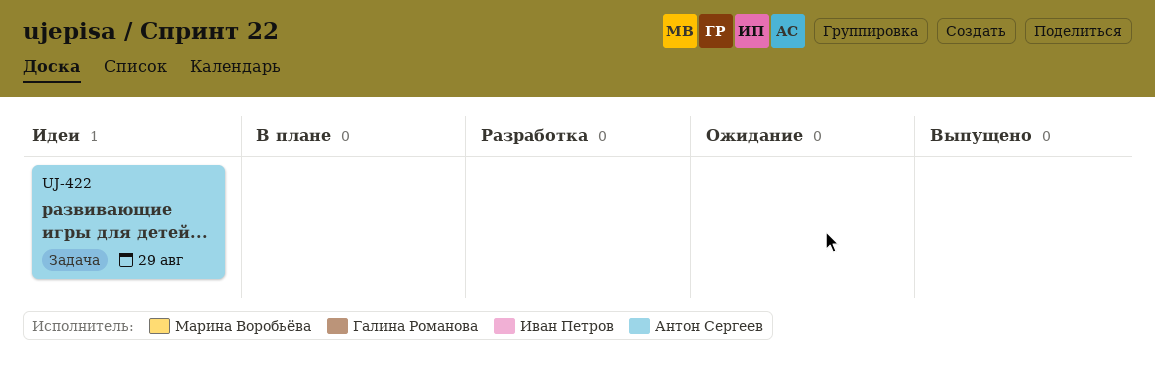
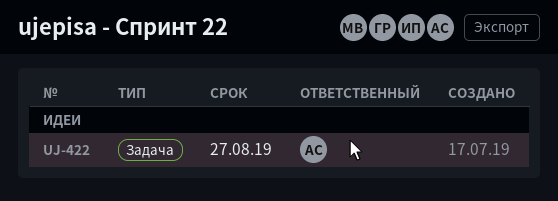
UJ-422, due: Aug 29 -> Aug 27

